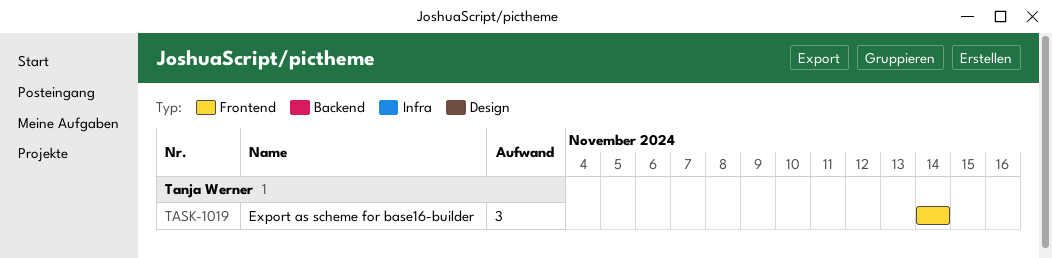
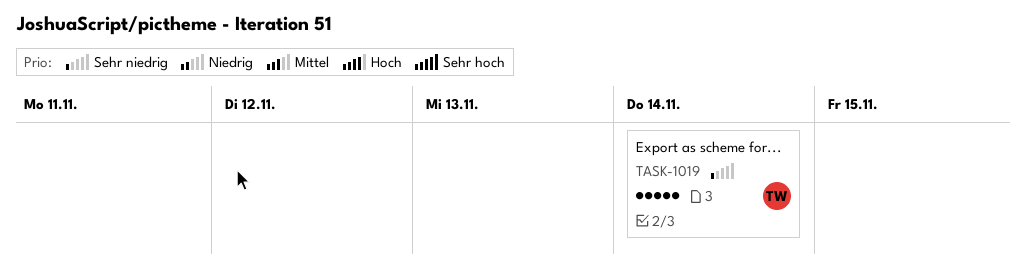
TASK-1019, estimate: 3 -> 5

